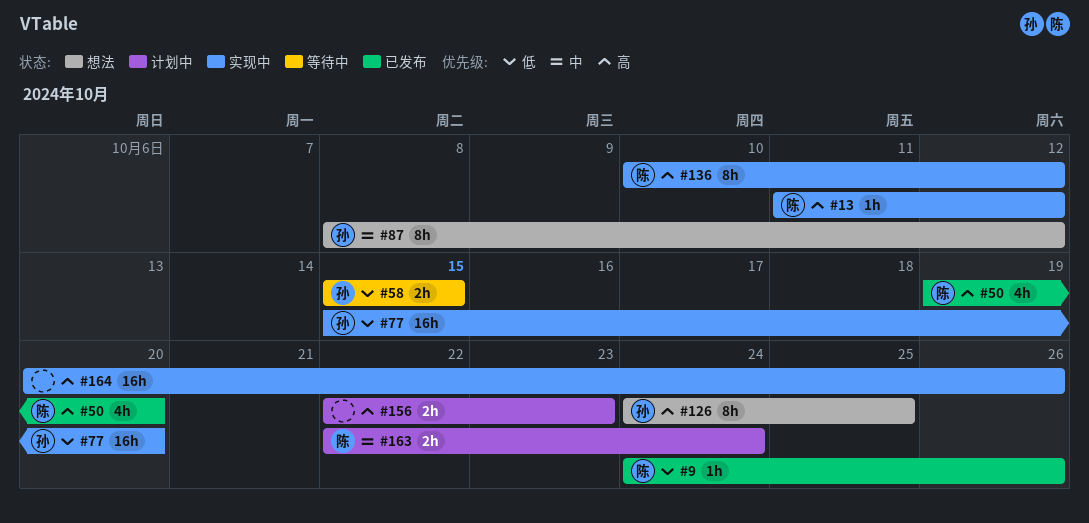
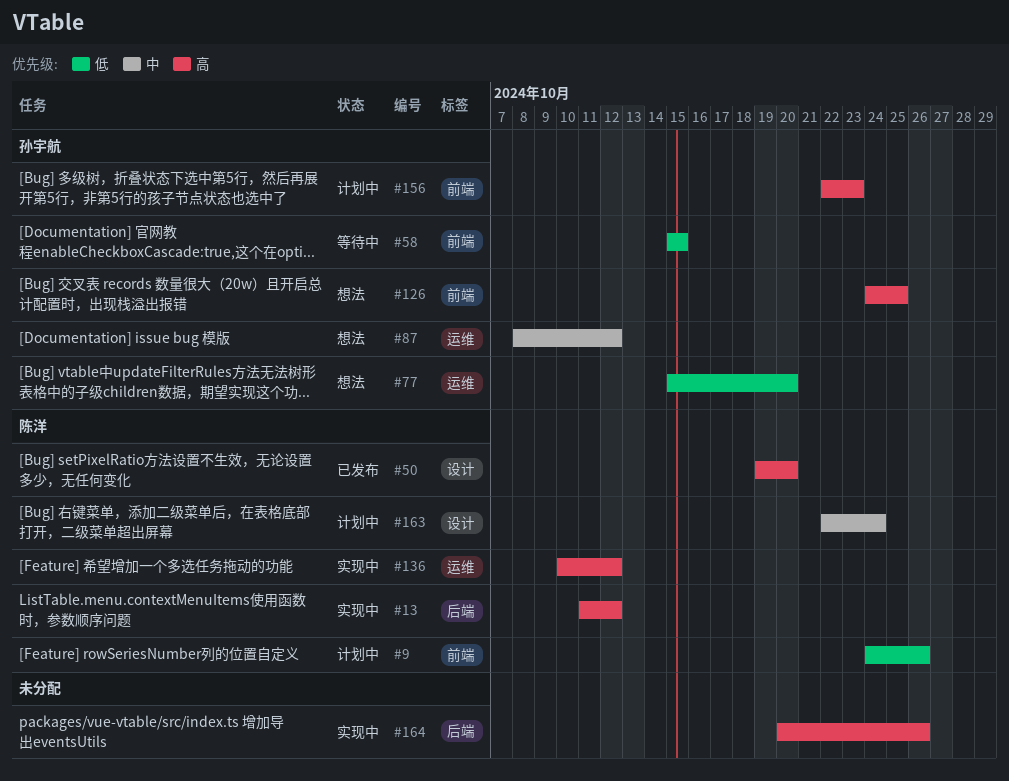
#9, status: 已发布 -> 计划中
#77, status: 实现中 -> 想法
#156, owner: none -> 孙宇航

